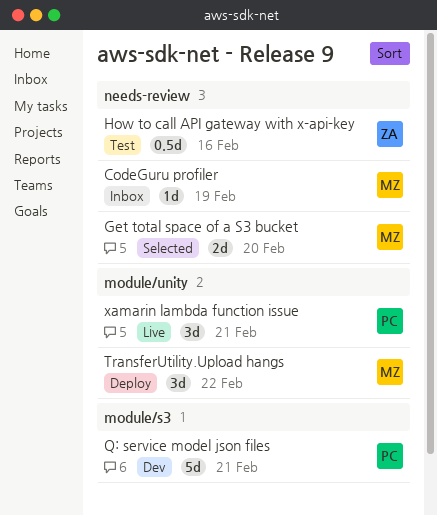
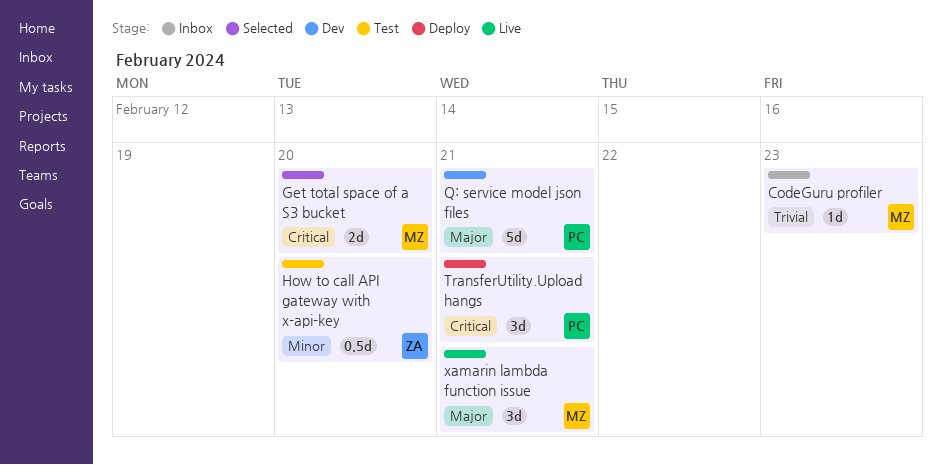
CodeGuru profiler, due: Feb 19 -> Feb 23
How to call API gateway with x-api-key, due: Feb 16 -> Feb 20
TransferUtility.Upload hangs, owner: MZ -> PC
TransferUtility.Upload hangs, due: Feb 22 -> Feb 21
xamarin lambda function issue, owner: PC -> MZ

